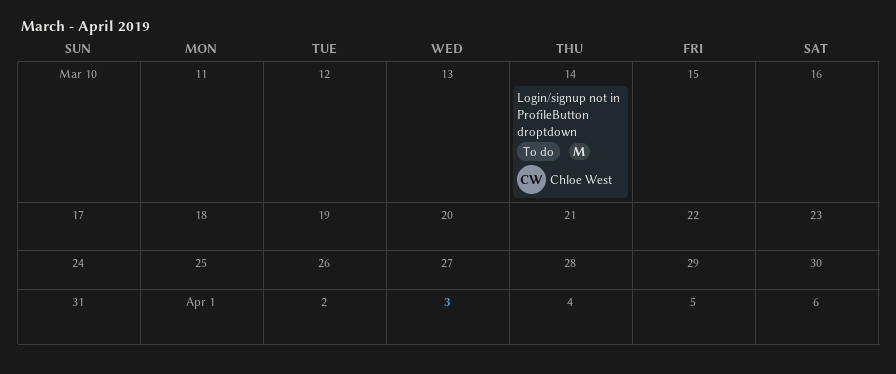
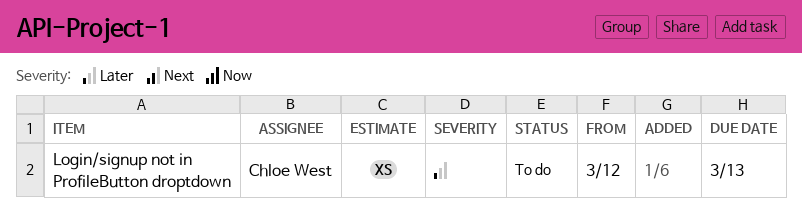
Login/signup not in ProfileButton droptdown, estimate: M -> XS
Login/signup not in ProfileButton droptdown, due: Mar 14 -> Mar 13

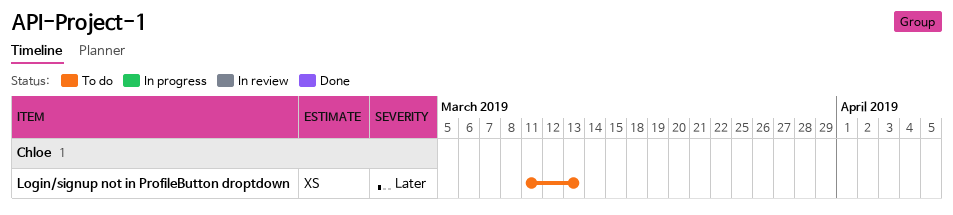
Login/signup not in ProfileButton droptdown, start: Mar 12 -> Mar 11

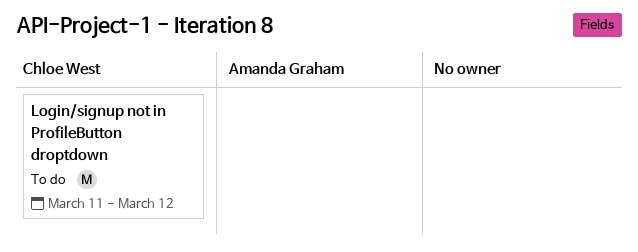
Login/signup not in ProfileButton droptdown, estimate: XS -> M
Login/signup not in ProfileButton droptdown, due: Mar 13 -> Mar 12

